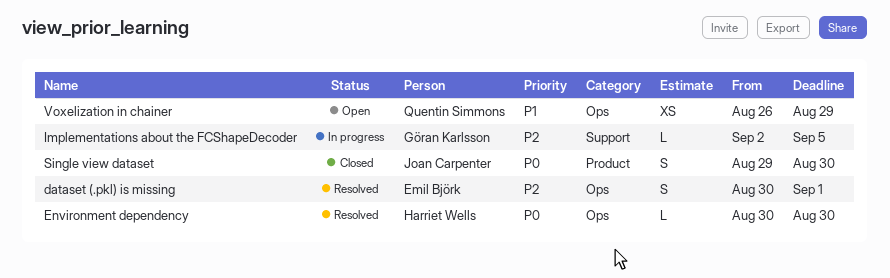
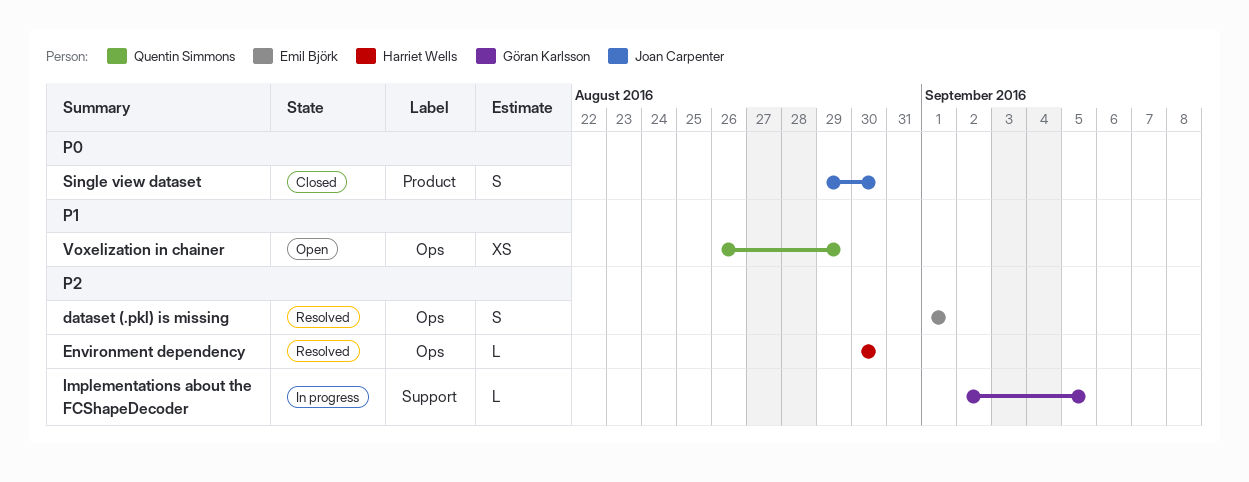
dataset (.pkl) is missing, start: Aug 30 -> Sep 1
Environment dependency, priority: P0 -> P2

